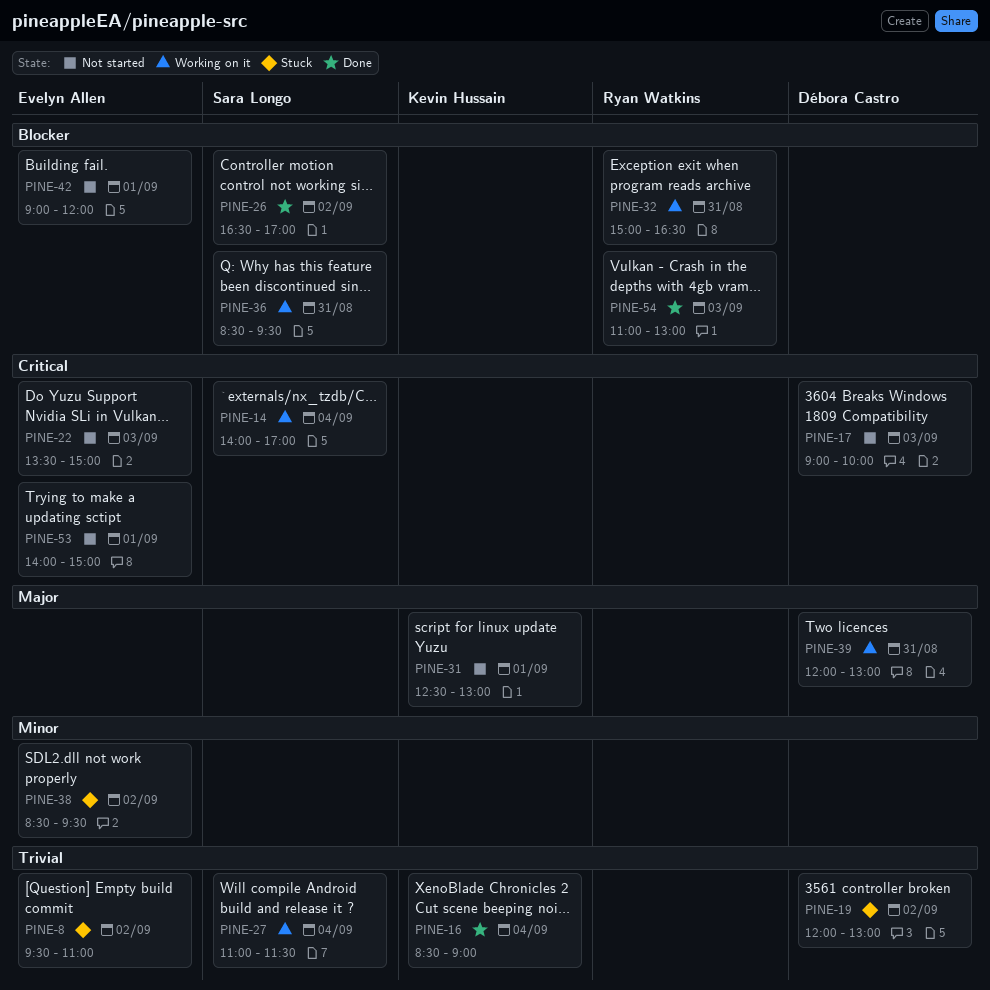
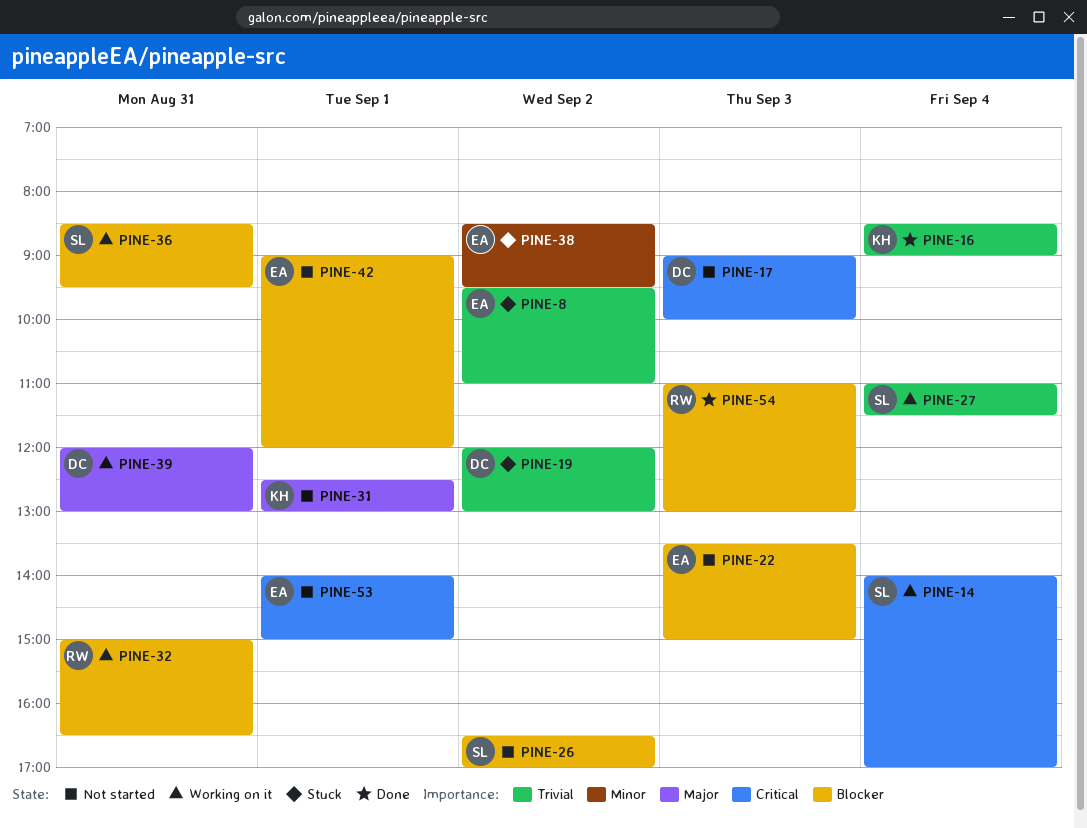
PINE-22, priority: Critical -> Blocker
PINE-26, status: Done -> Not started

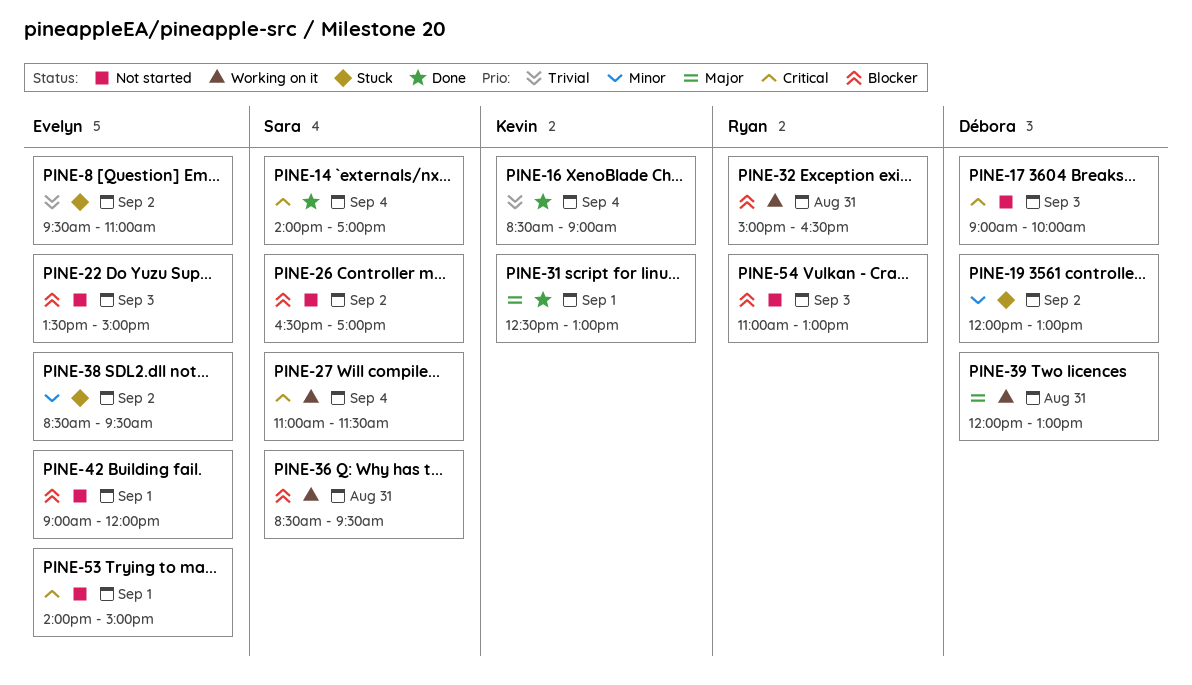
PINE-14, status: Working on it -> Done
PINE-19, priority: Trivial -> Minor
PINE-27, priority: Trivial -> Critical
PINE-31, status: Not started -> Done
PINE-54, status: Done -> Not started

